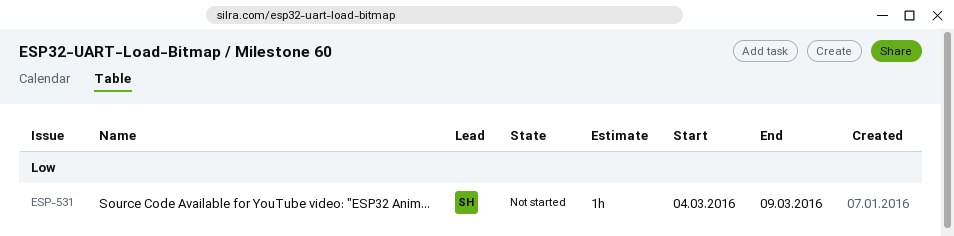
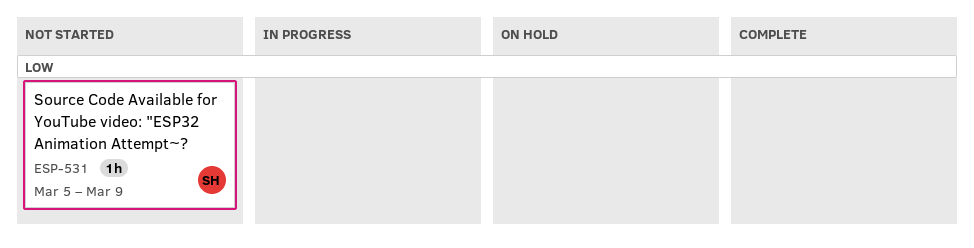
ESP-531, start: Mar 4 -> Mar 5

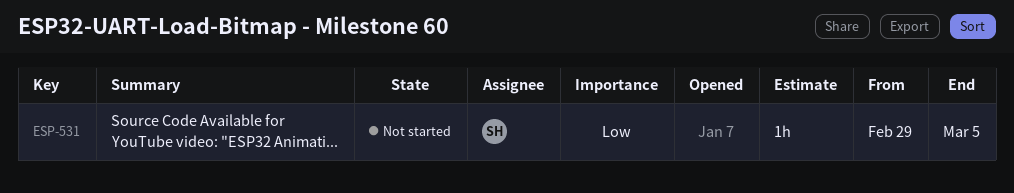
ESP-531, start: Mar 5 -> Feb 29
ESP-531, due: Mar 9 -> Mar 5

